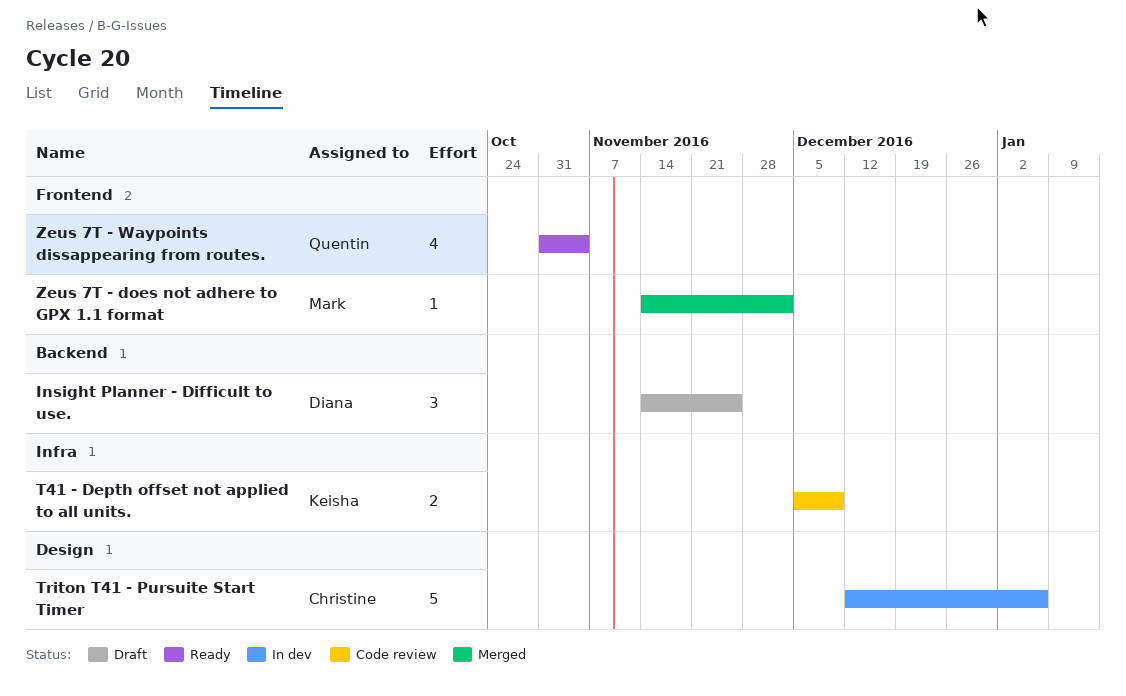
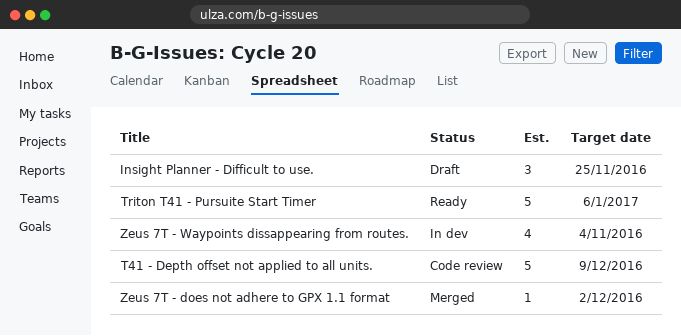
T41 - Depth offset not applied to all units., estimate: 2 -> 5
Triton T41 - Pursuite Start Timer, status: In dev -> Ready
Zeus 7T - Waypoints dissappearing from routes., status: Ready -> In dev

